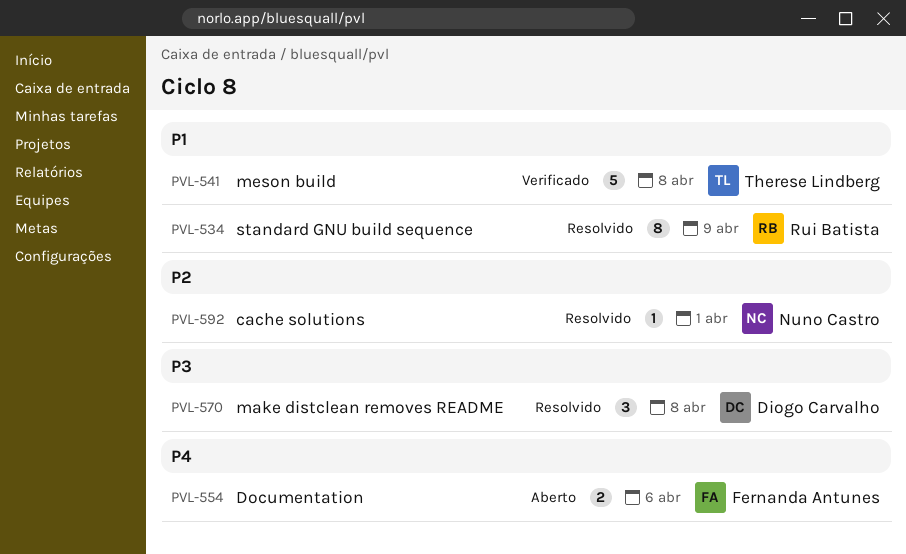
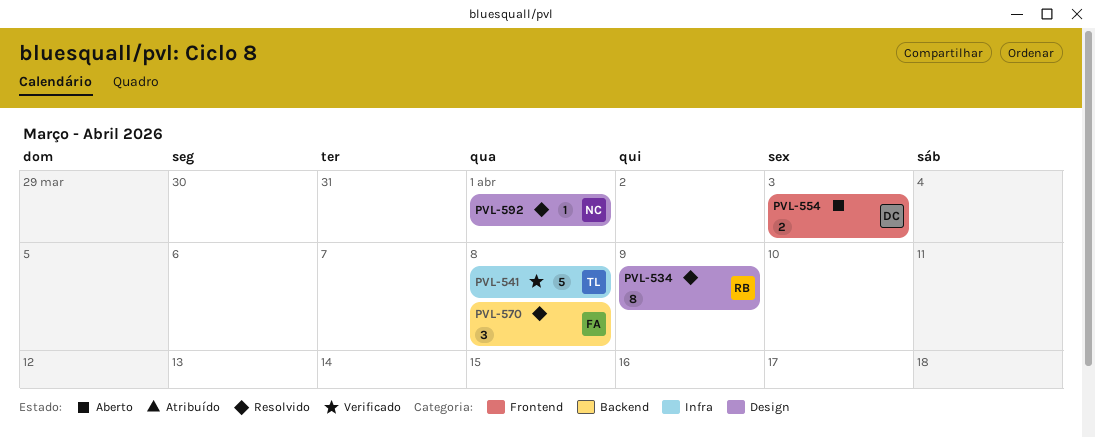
PVL-554, owner: Fernanda Antunes -> Diogo Carvalho
PVL-554, due: Apr 6 -> Apr 3
PVL-570, owner: Diogo Carvalho -> Fernanda Antunes

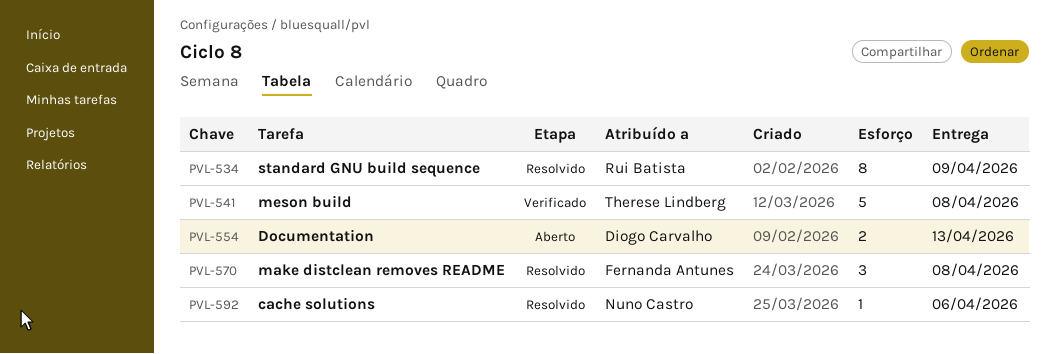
PVL-554, due: Apr 3 -> Apr 13
PVL-592, due: Apr 1 -> Apr 6

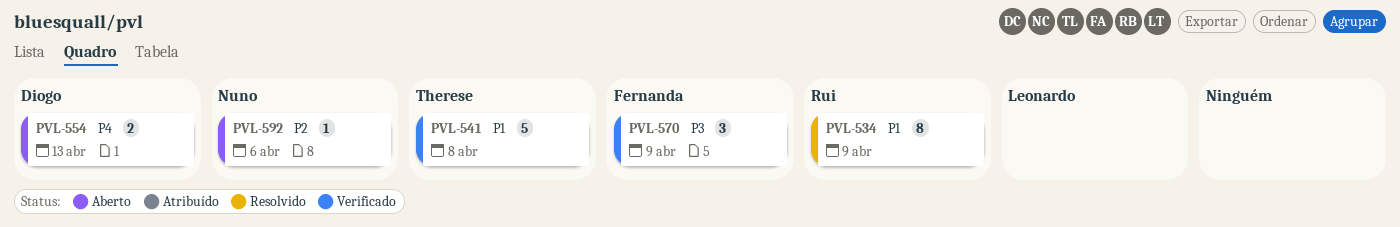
PVL-570, status: Resolvido -> Verificado
PVL-570, due: Apr 8 -> Apr 9
PVL-592, status: Resolvido -> Aberto

